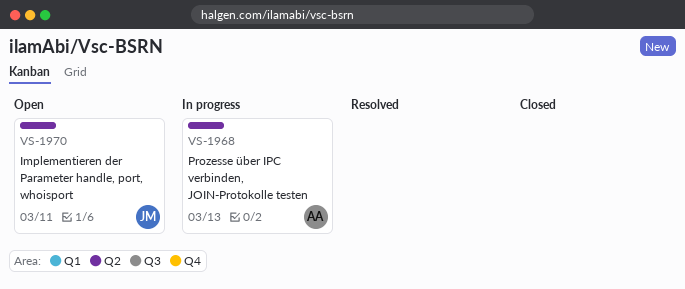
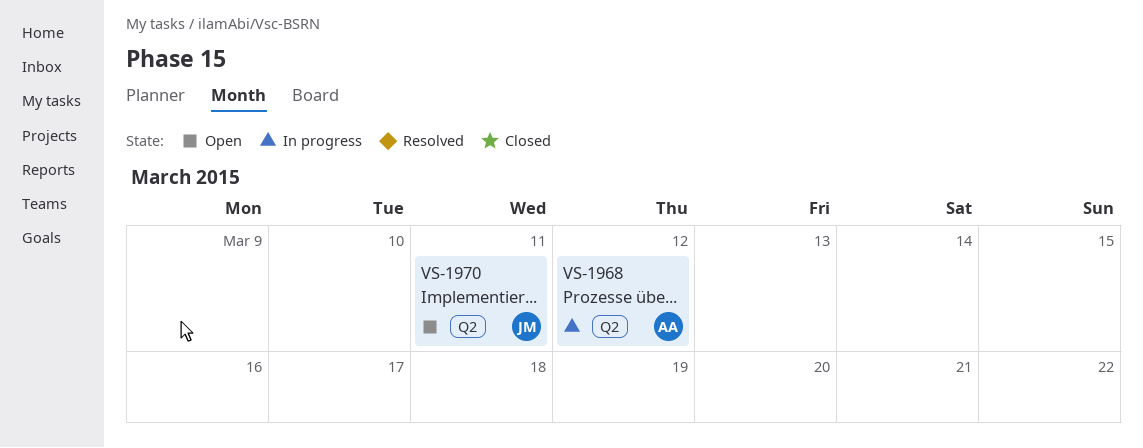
VS-1968, due: Mar 13 -> Mar 12

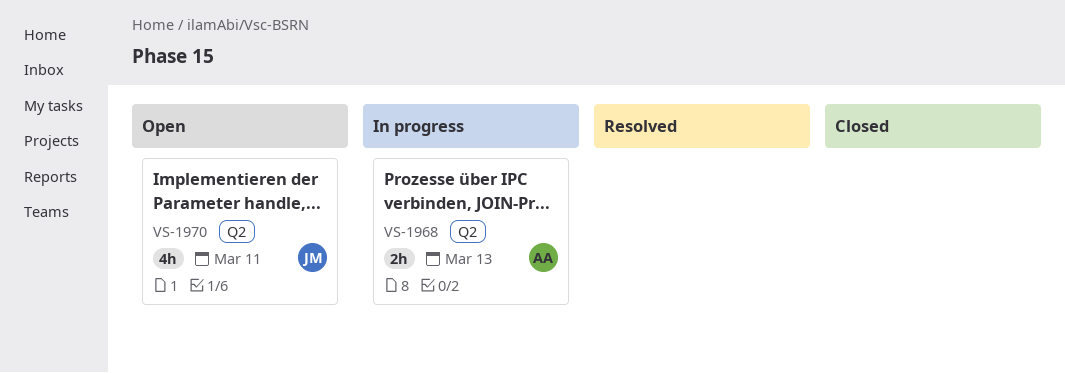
VS-1968, due: Mar 12 -> Mar 13

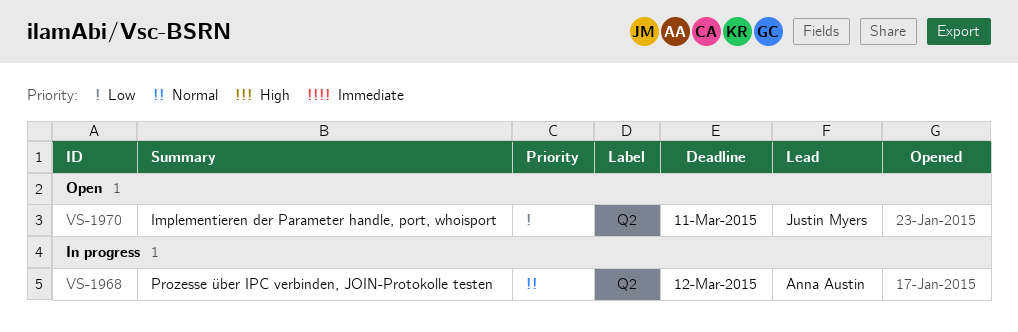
VS-1968, due: Mar 13 -> Mar 12

